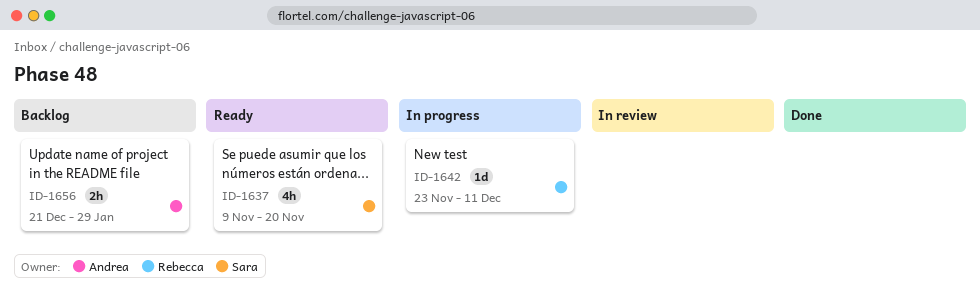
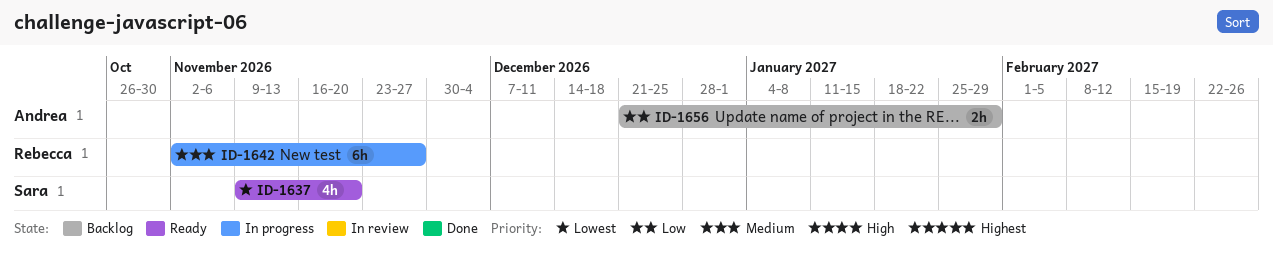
ID-1642, estimate: 1d -> 6h
ID-1642, start: Nov 23 -> Nov 2
ID-1642, due: Dec 11 -> Nov 27

